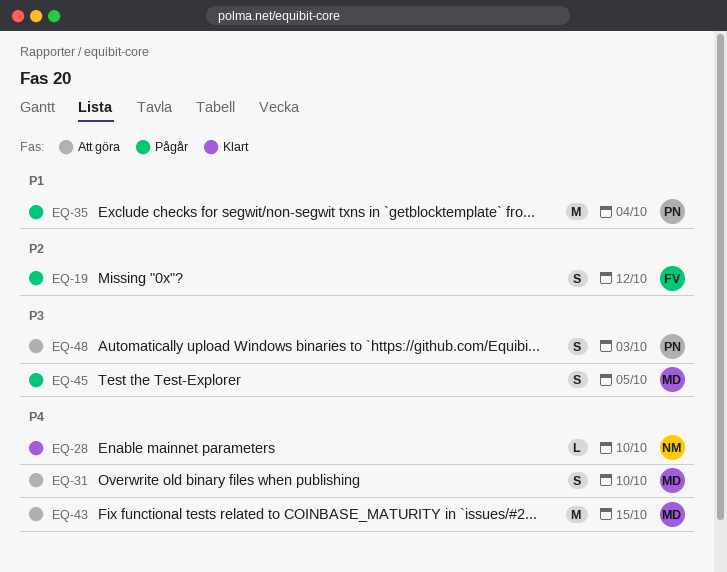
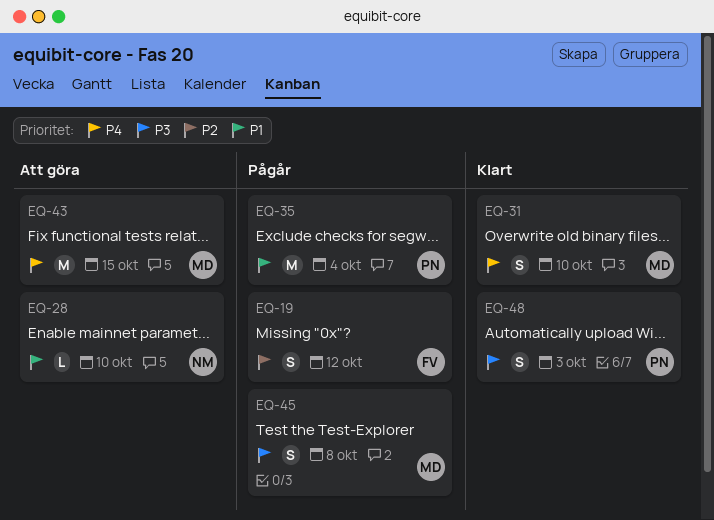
EQ-28, status: Klart -> Att göra
EQ-28, priority: P4 -> P1
EQ-31, status: Att göra -> Klart
EQ-45, due: Oct 5 -> Oct 8
EQ-48, status: Att göra -> Klart

